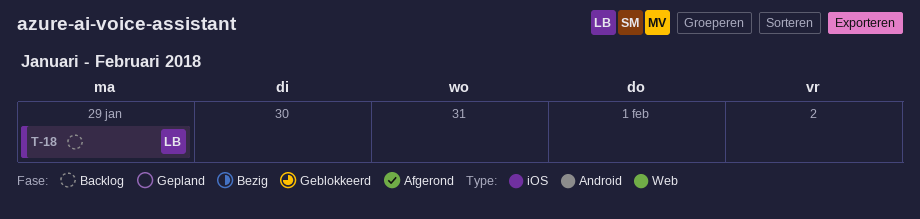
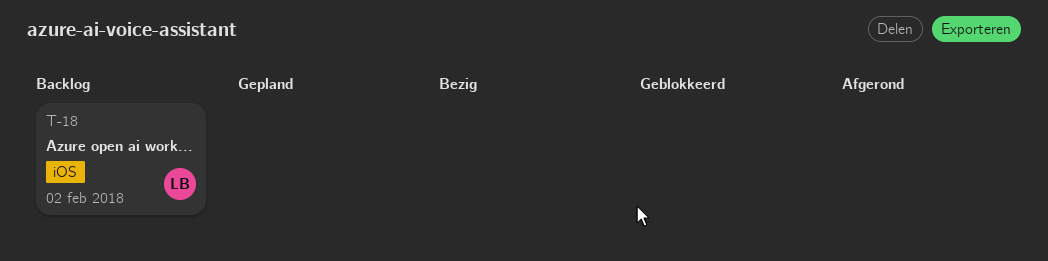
T-18, due: Jan 29 -> Feb 2

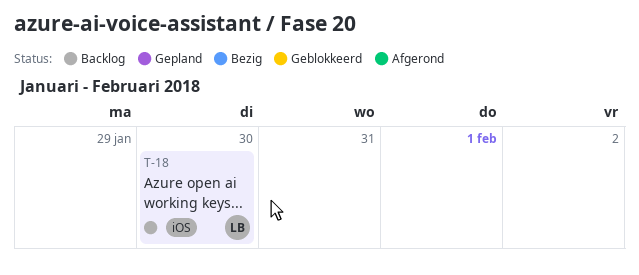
T-18, due: Feb 2 -> Jan 30

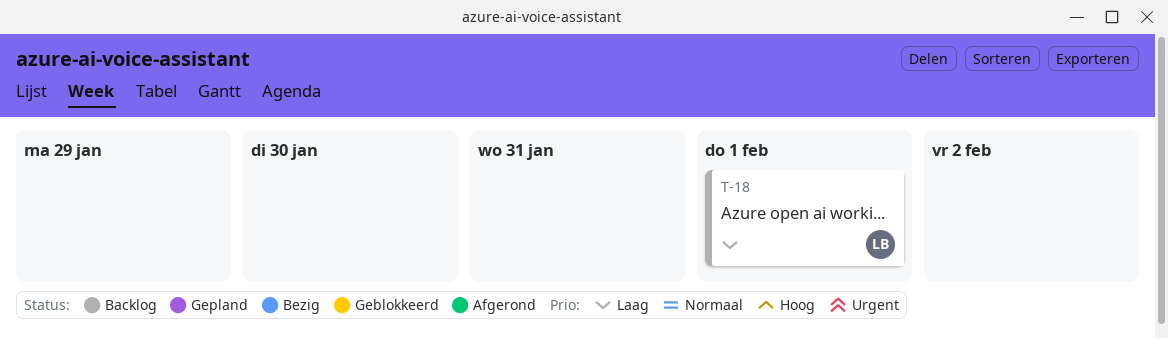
T-18, due: Jan 30 -> Feb 1

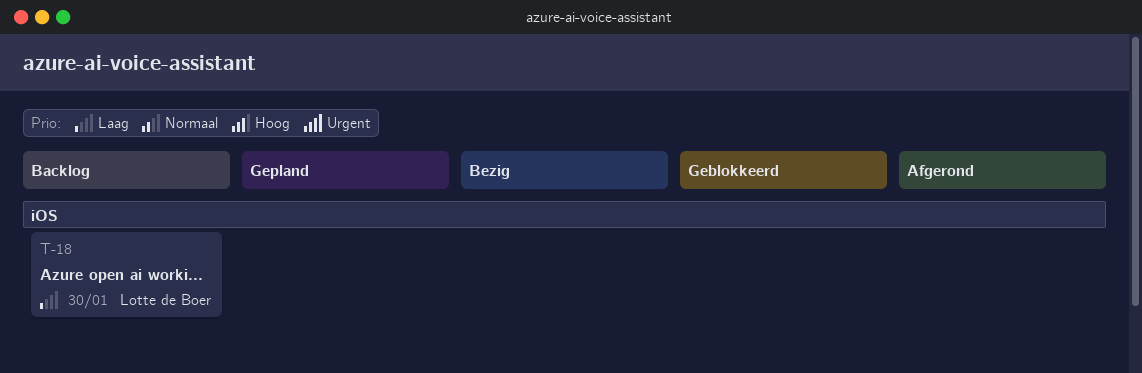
T-18, due: Feb 1 -> Jan 30

